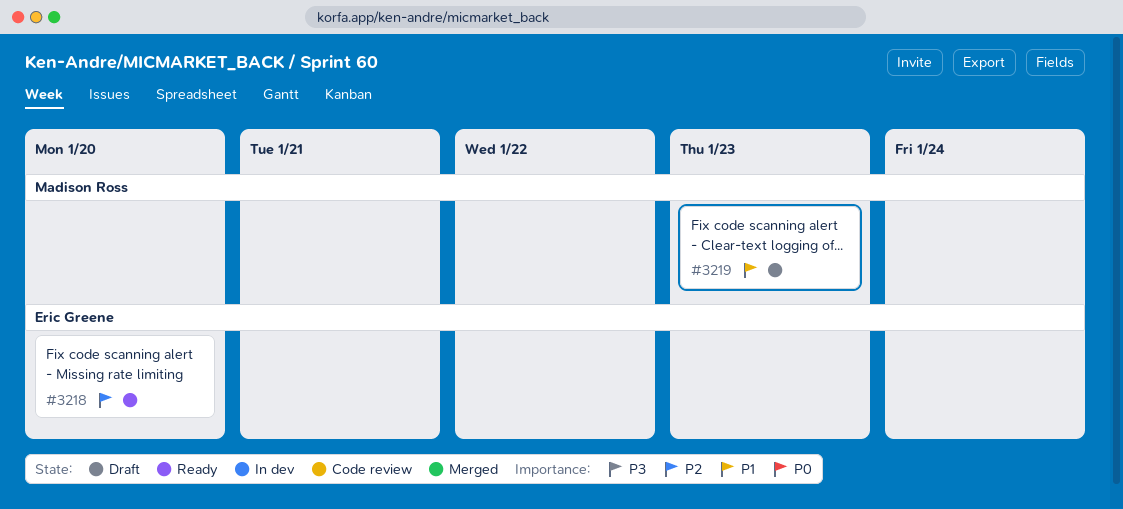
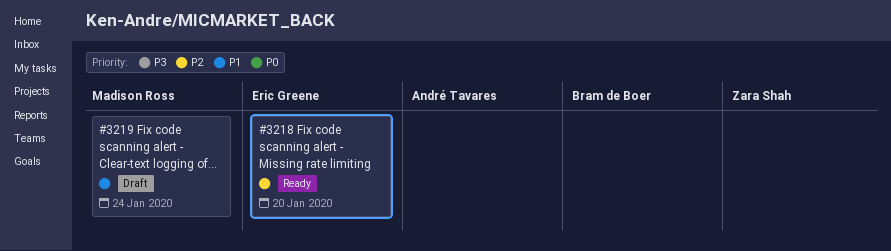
#3219, due: Jan 23 -> Jan 24

